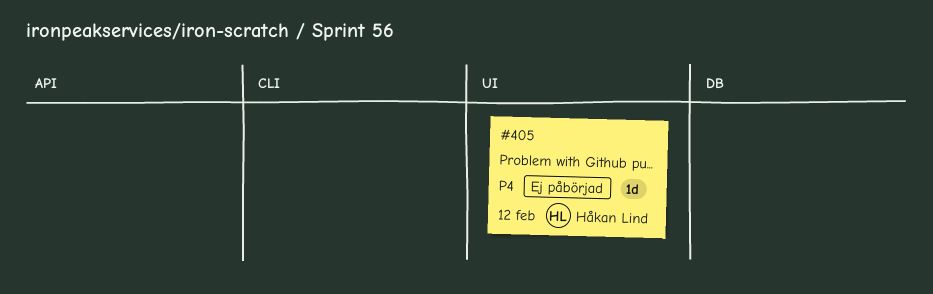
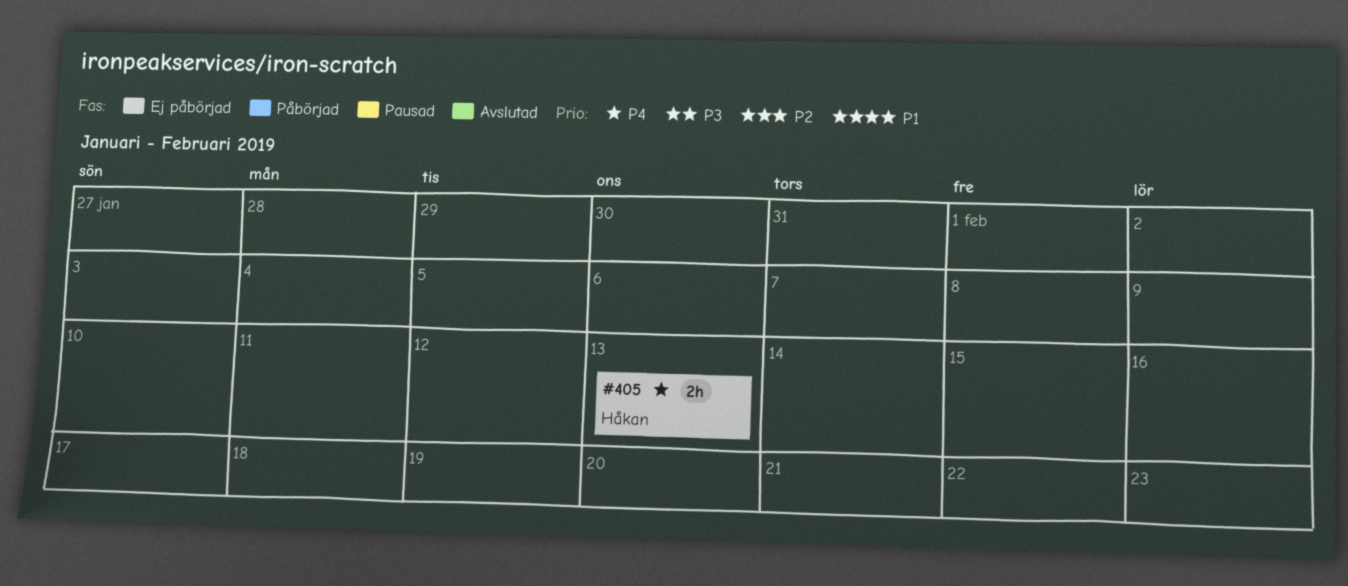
#405, estimate: 1d -> 2h
#405, due: Feb 12 -> Feb 13

